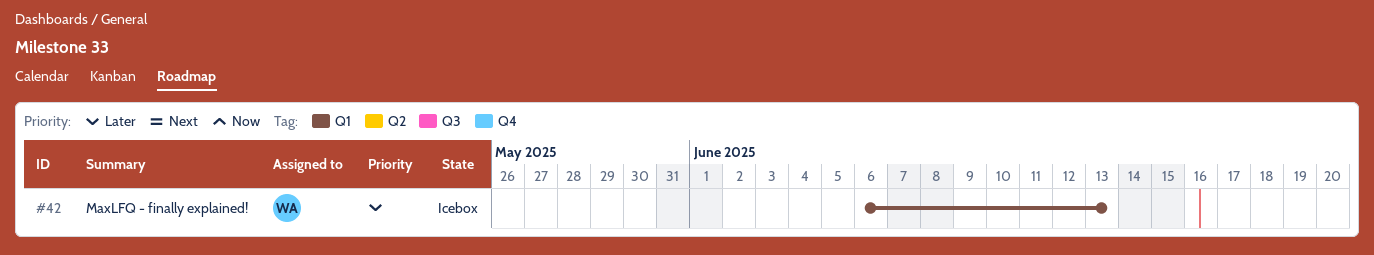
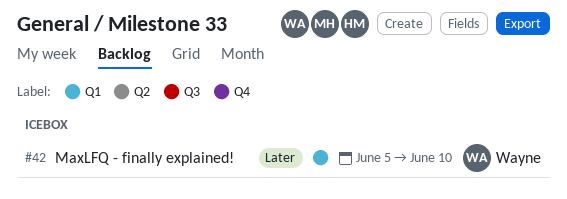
#42, start: Jun 6 -> Jun 5
#42, due: Jun 13 -> Jun 10

